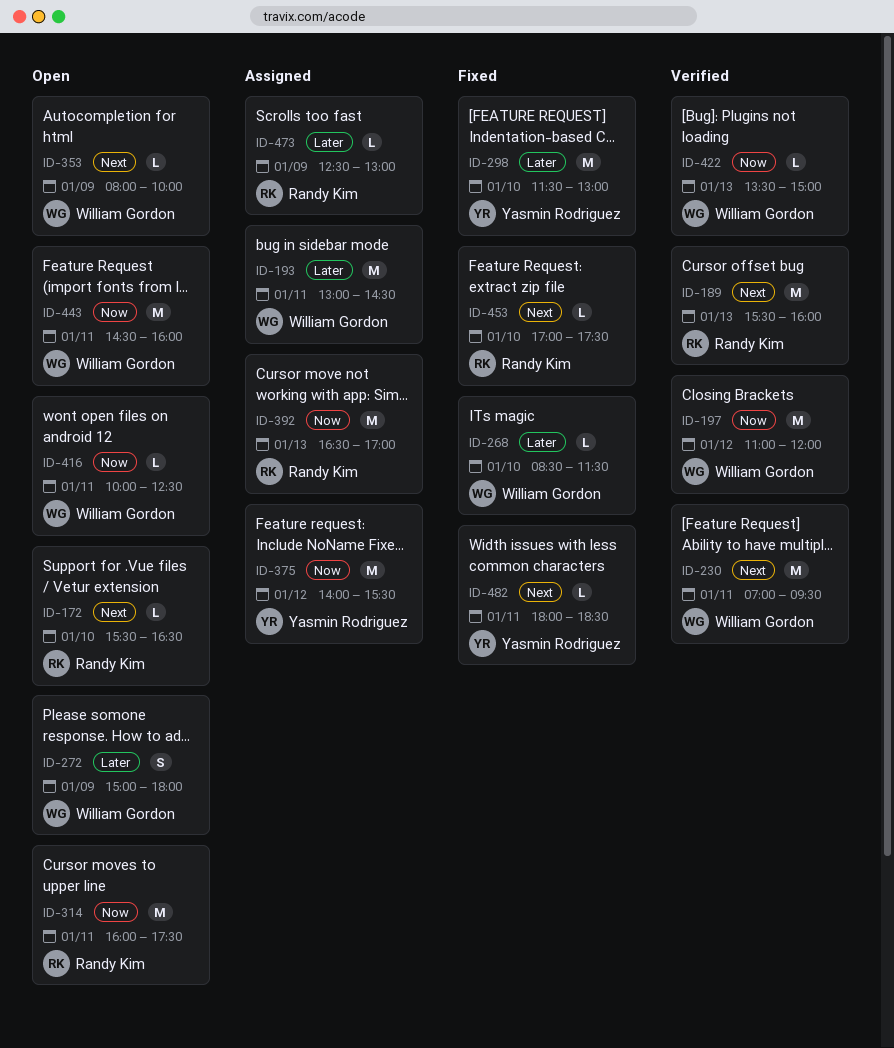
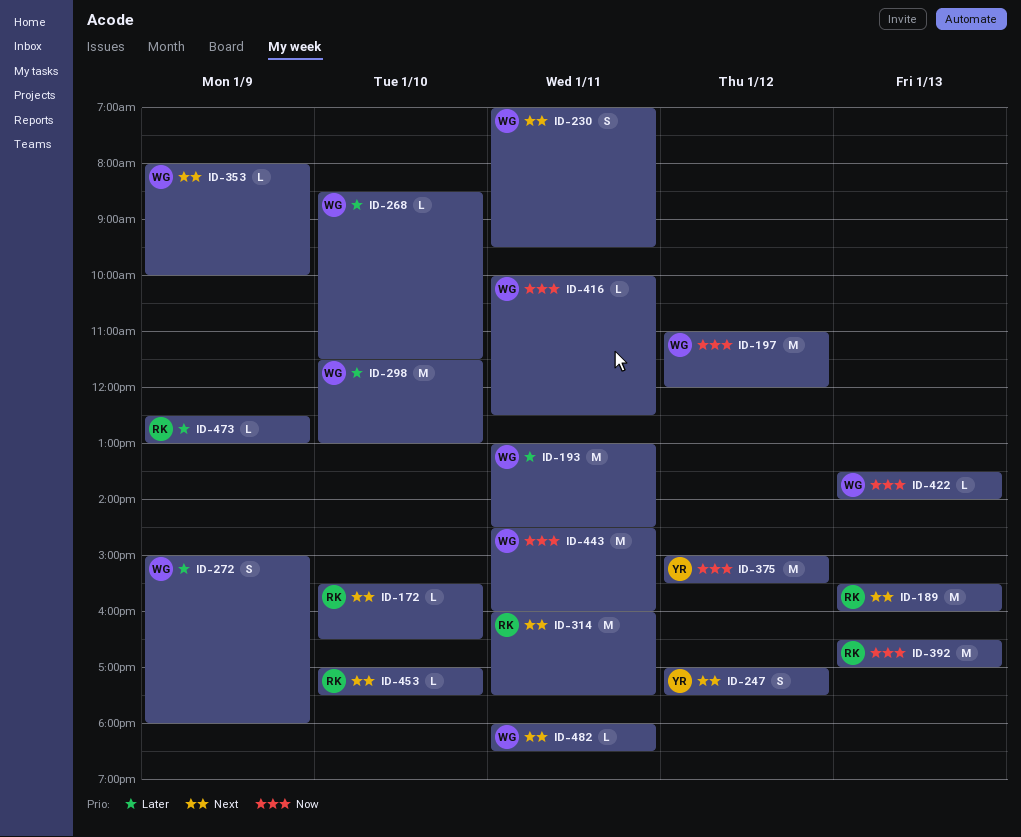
ID-230, estimate: M -> S
ID-247: none -> present
ID-298, owner: Yasmin Rodriguez -> William Gordon
ID-314, priority: Now -> Next
ID-375, begins: 14:00 -> 15:00
ID-422, ends: 15:00 -> 14:00
ID-482, owner: Yasmin Rodriguez -> William Gordon

